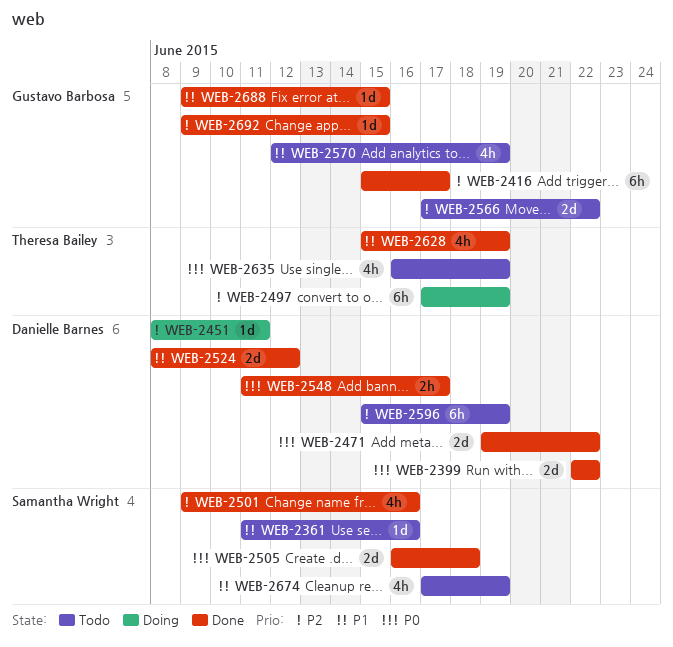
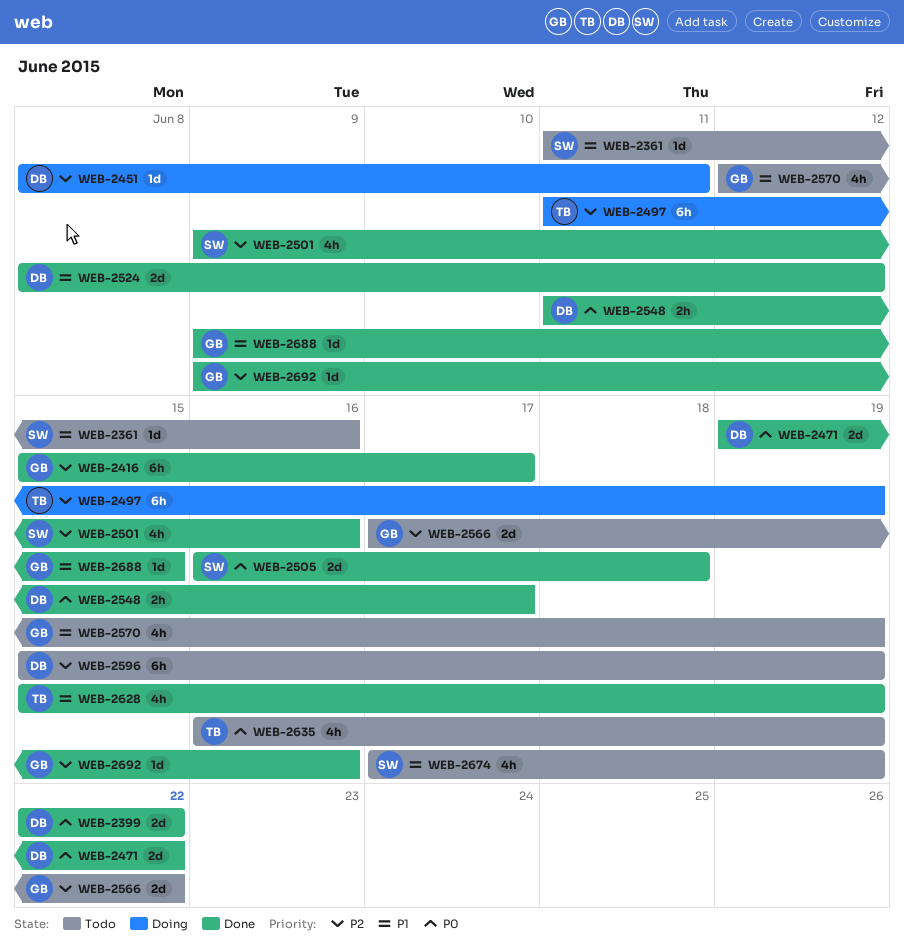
WEB-2497, start: Jun 17 -> Jun 11
WEB-2692, due: Jun 15 -> Jun 16

